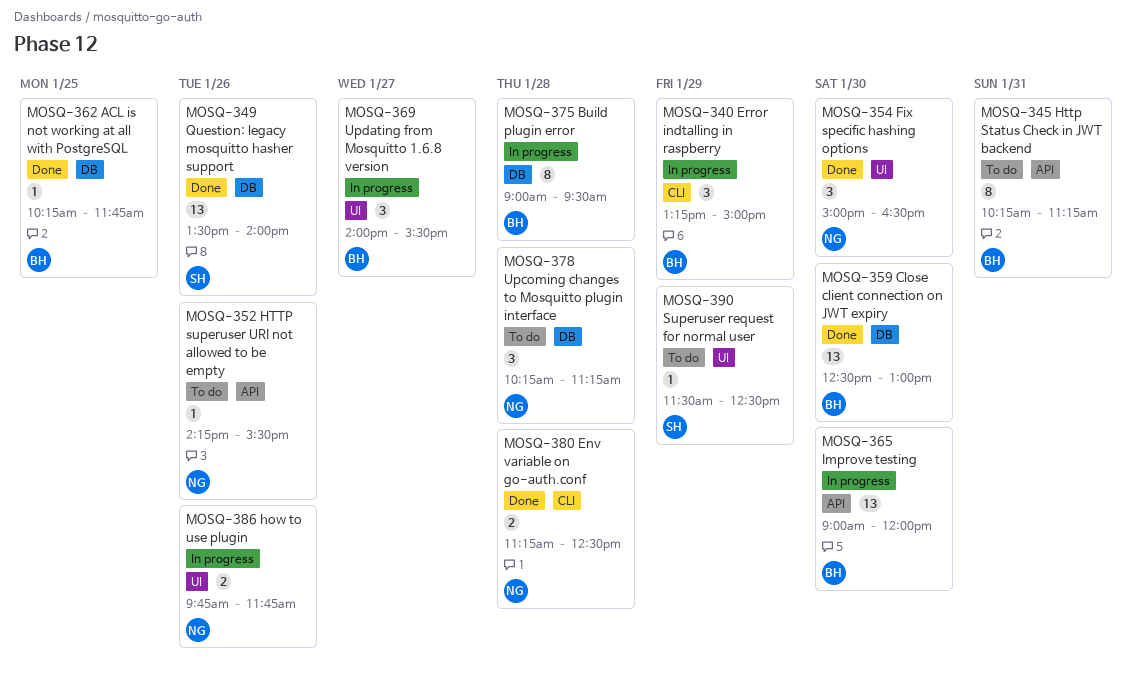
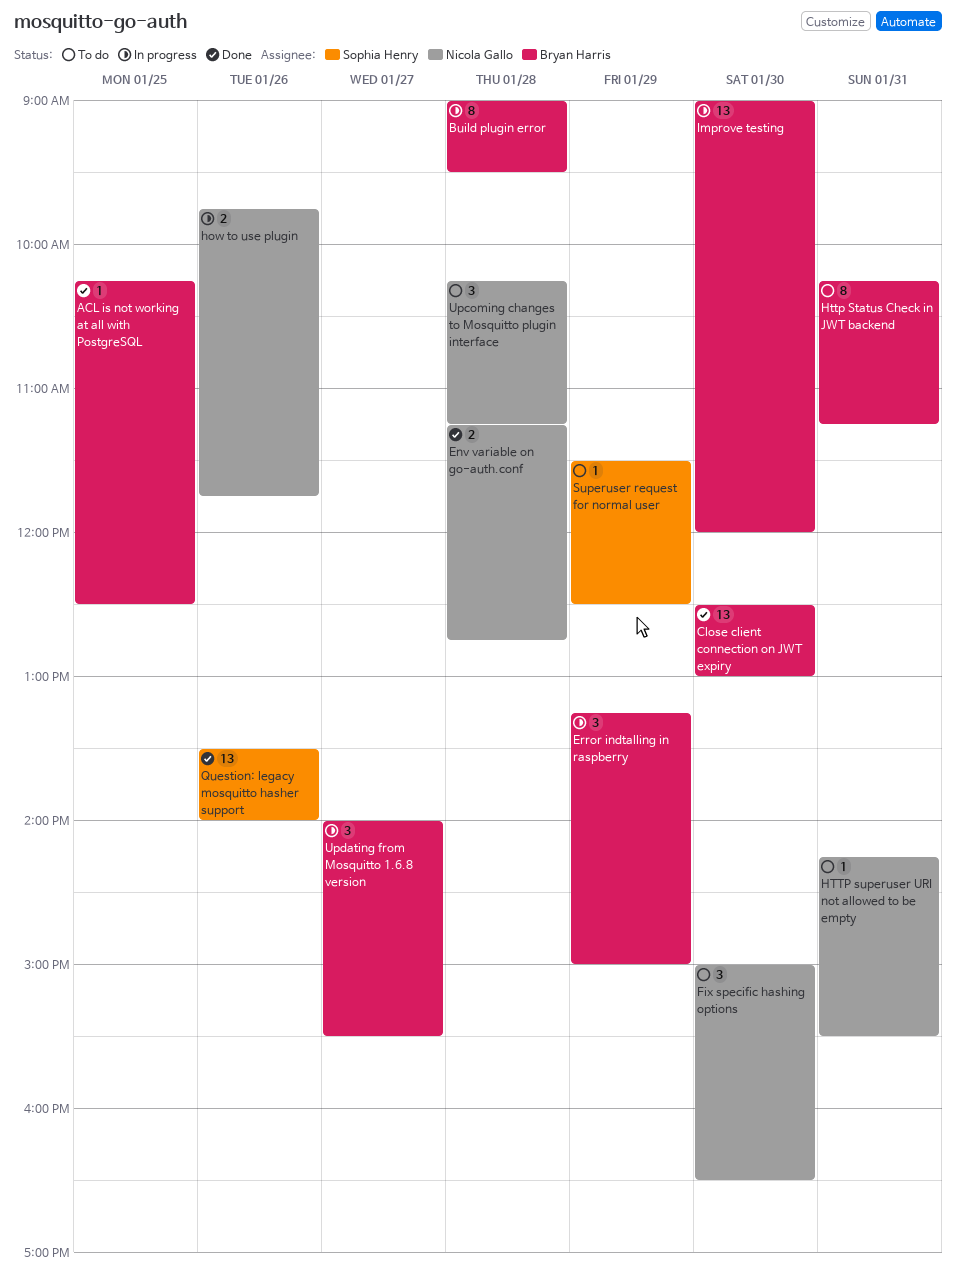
ACL is not working at all with PostgreSQL, ends: 11:45 -> 12:30
Env variable on go-auth.conf, ends: 12:30 -> 12:45
Fix specific hashing options, status: Done -> To do
HTTP superuser URI not allowed to be empty, day: Jan 26 -> Jan 31

